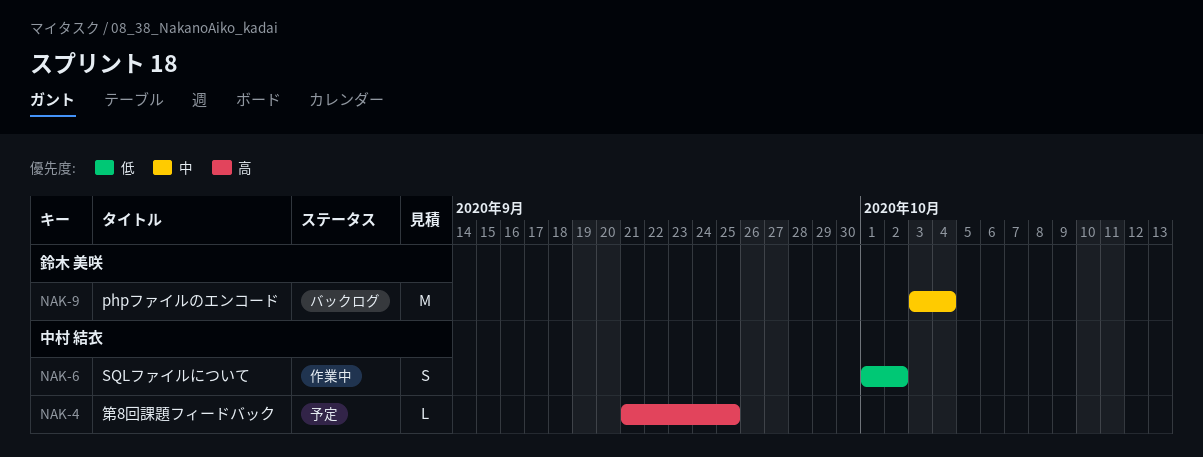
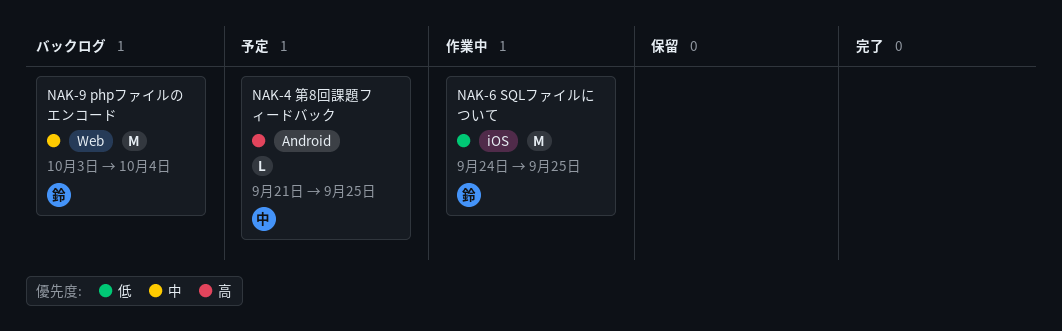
NAK-6, owner: 中村 結衣 -> 鈴木 美咲
NAK-6, estimate: S -> M
NAK-6, start: Oct 1 -> Sep 24
NAK-6, due: Oct 2 -> Sep 25

